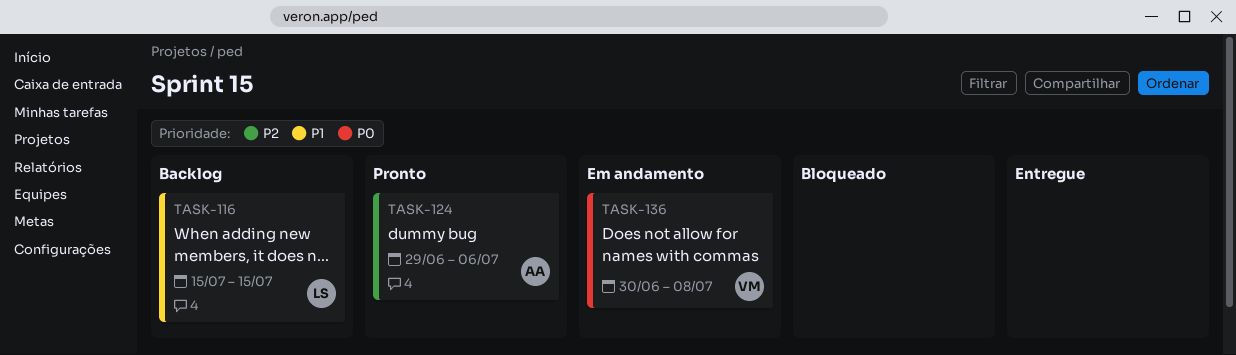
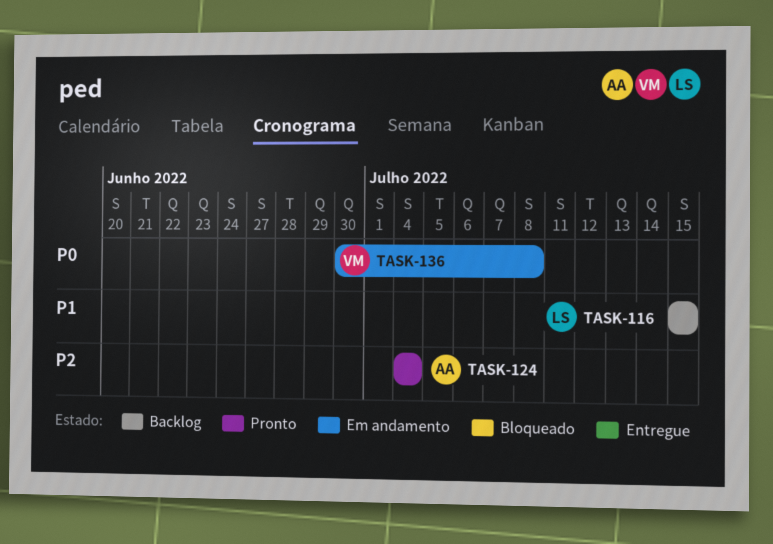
TASK-124, start: Jun 29 -> Jul 4
TASK-124, due: Jul 6 -> Jul 4

